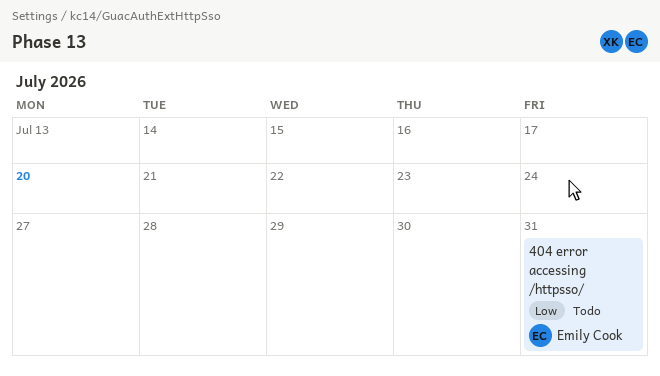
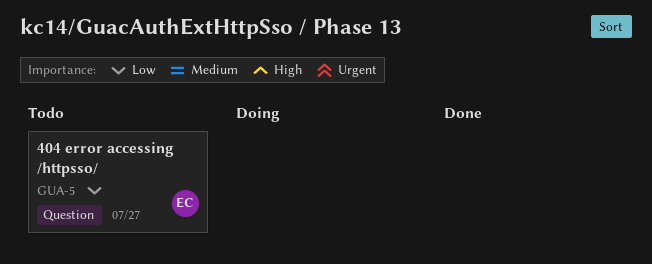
404 error accessing /httpsso/, due: Jul 31 -> Jul 27

